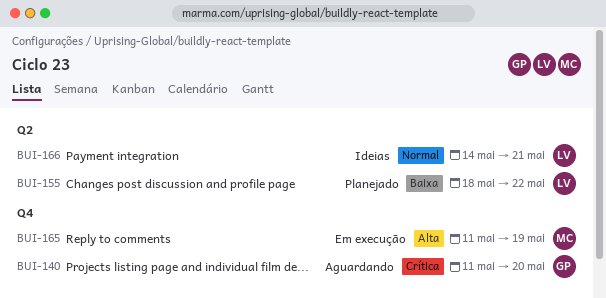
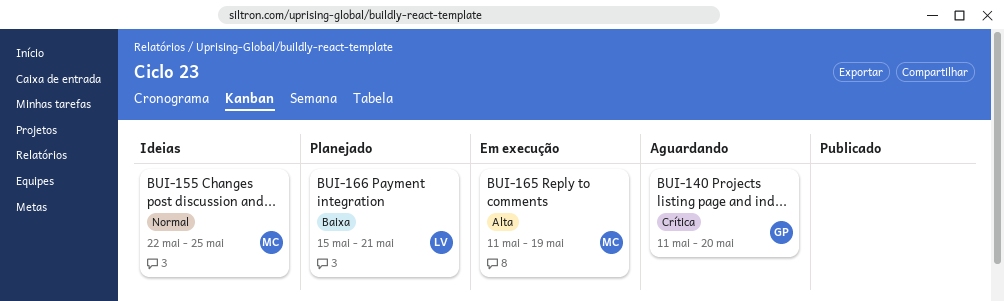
BUI-155, status: Planejado -> Ideias
BUI-155, owner: LV -> MC
BUI-155, priority: Baixa -> Normal
BUI-155, start: May 18 -> May 22
BUI-155, due: May 22 -> May 25
BUI-166, status: Ideias -> Planejado
BUI-166, priority: Normal -> Baixa
BUI-166, start: May 14 -> May 15

